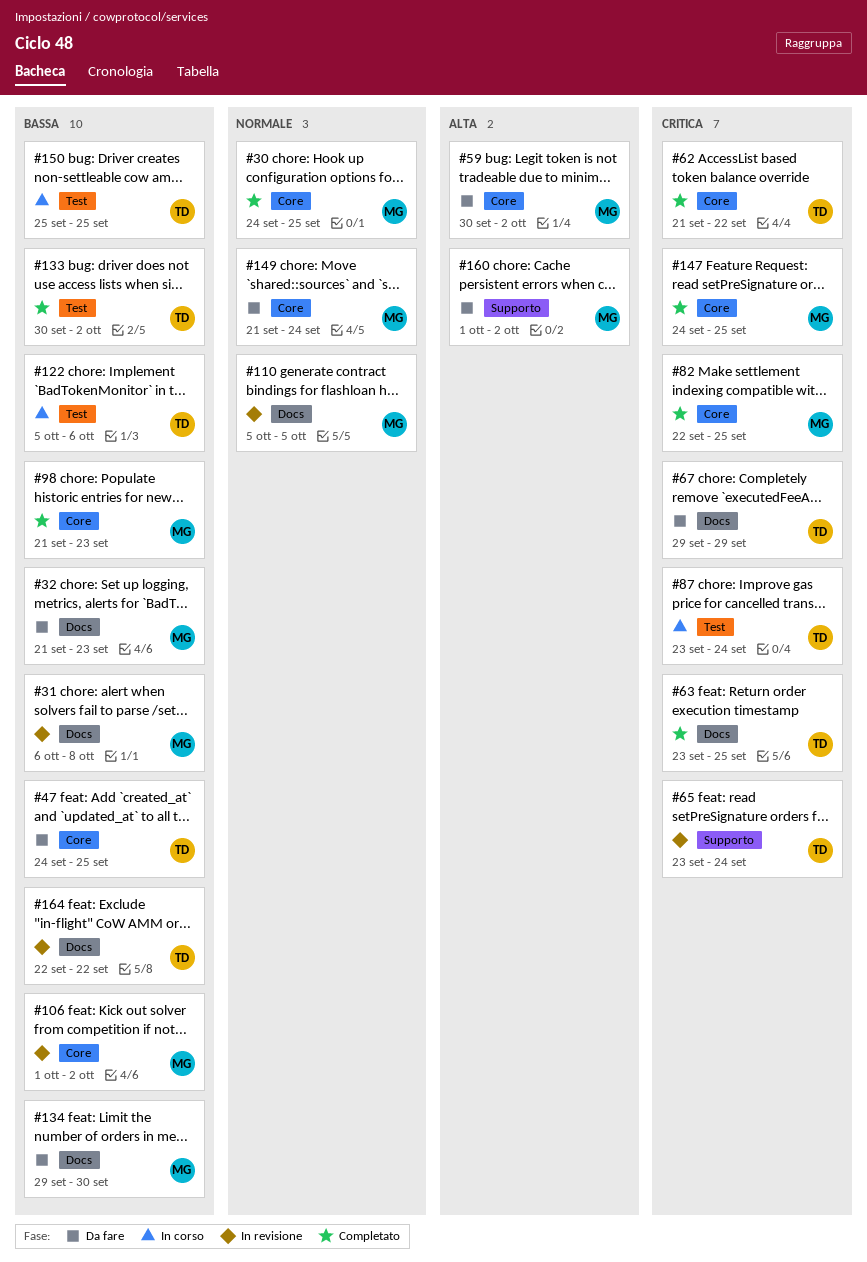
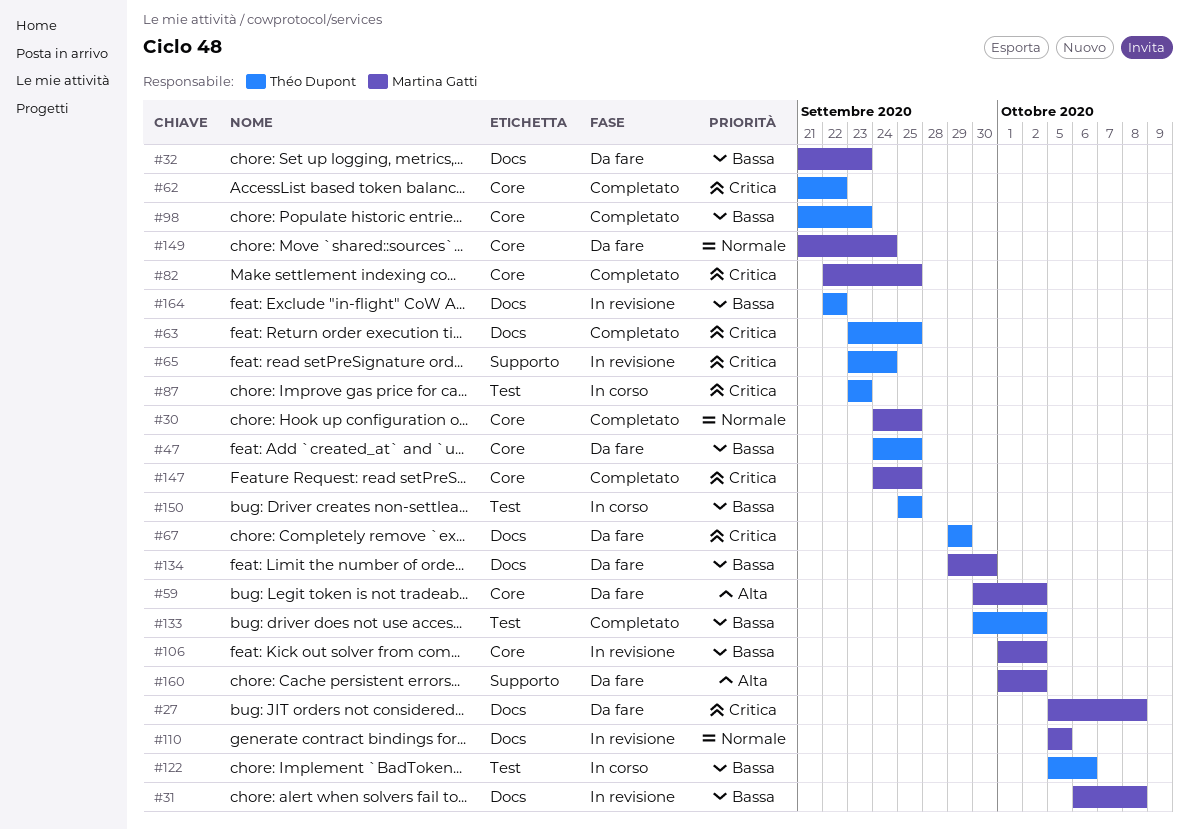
#27: none -> present
#87, due: Sep 24 -> Sep 23
#98, owner: Martina Gatti -> Théo Dupont

